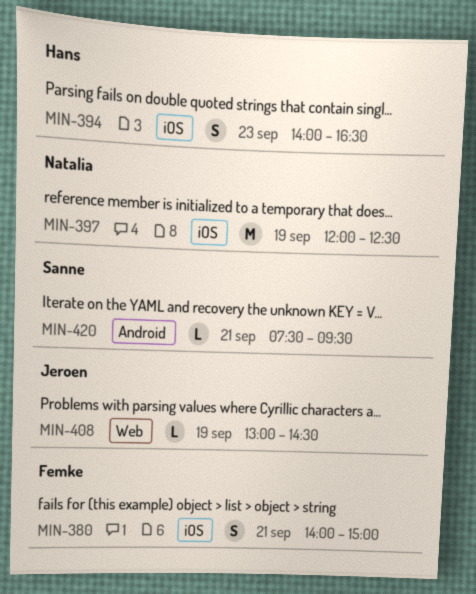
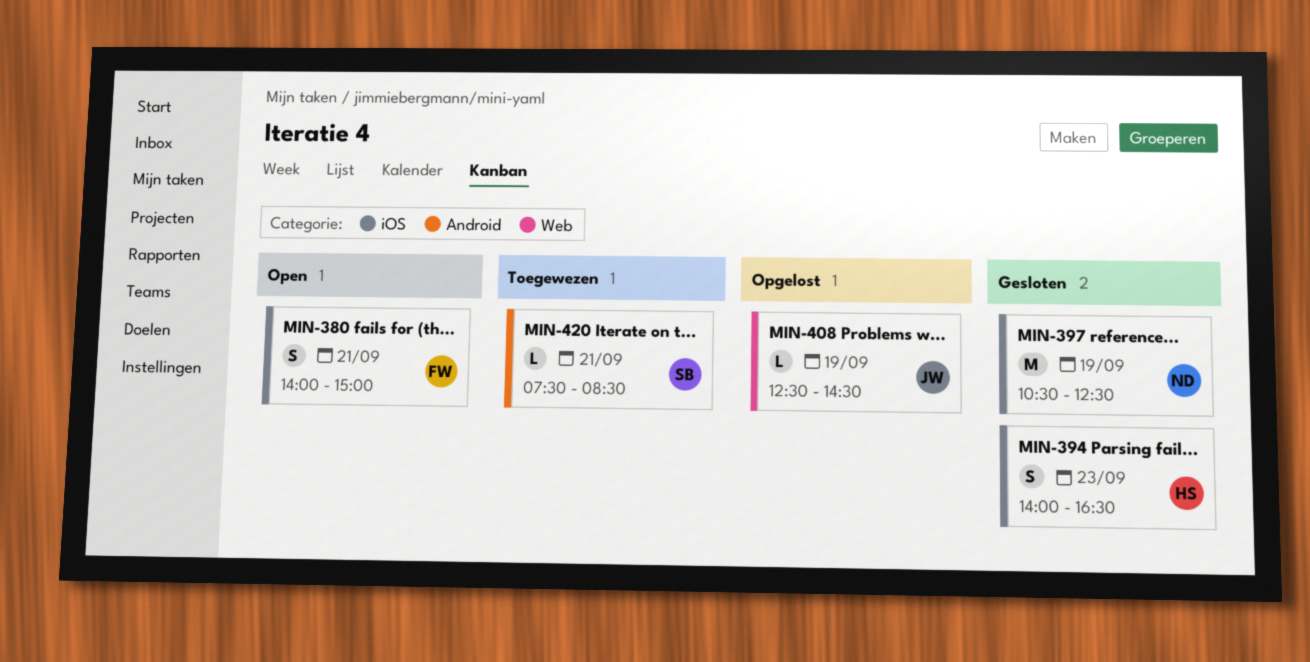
MIN-397, begins: 12:00 -> 10:30
MIN-408, begins: 13:00 -> 12:30
MIN-420, ends: 09:30 -> 08:30

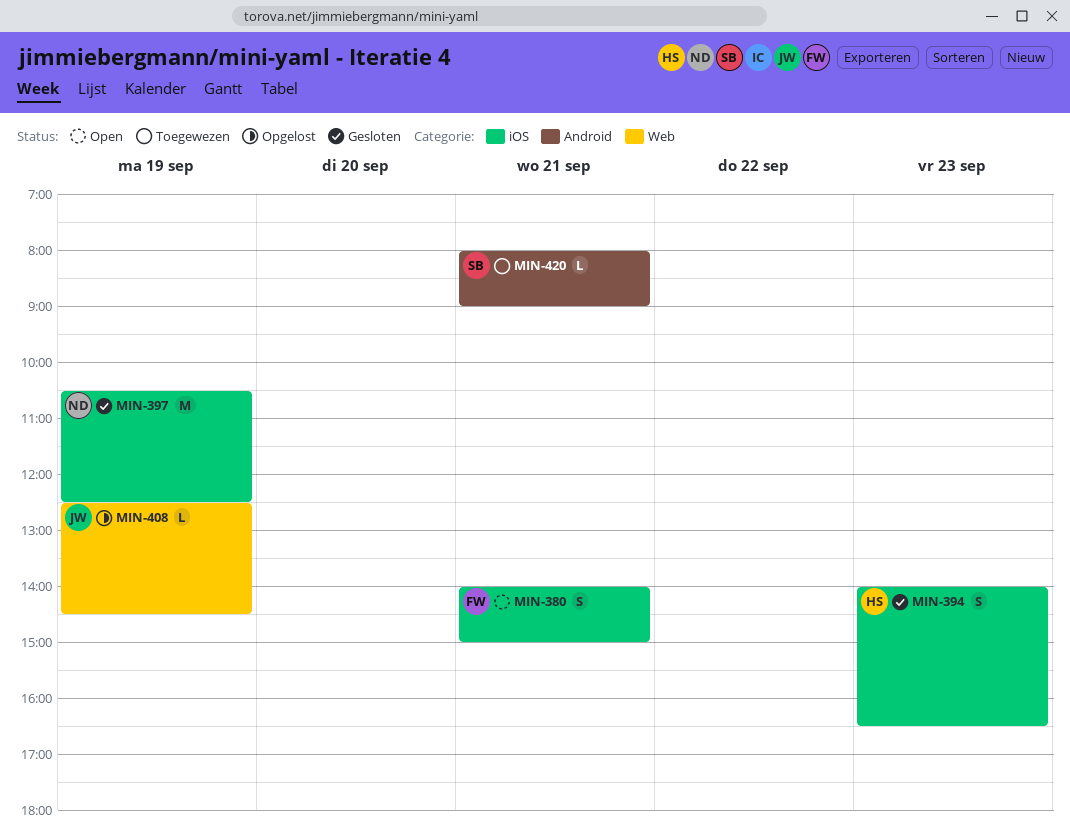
MIN-420, begins: 07:30 -> 08:00
MIN-420, ends: 08:30 -> 09:00

